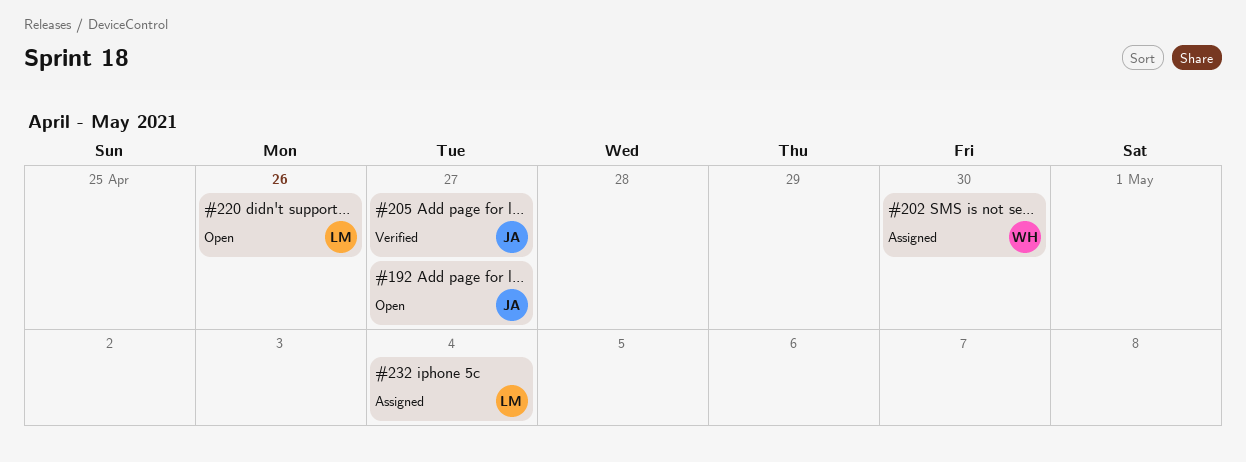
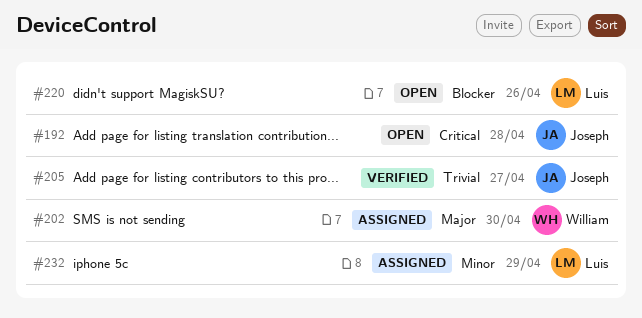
#192, due: Apr 27 -> Apr 28
#232, due: May 4 -> Apr 29

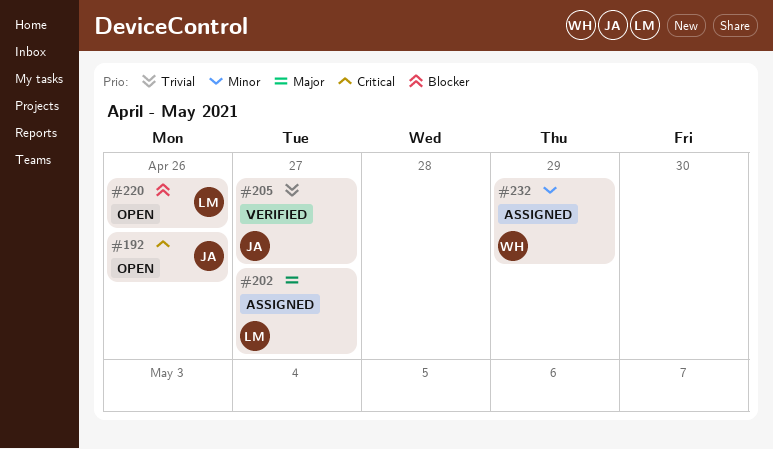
#192, due: Apr 28 -> Apr 26
#202, owner: William -> Luis
#202, due: Apr 30 -> Apr 27
#232, owner: Luis -> William

